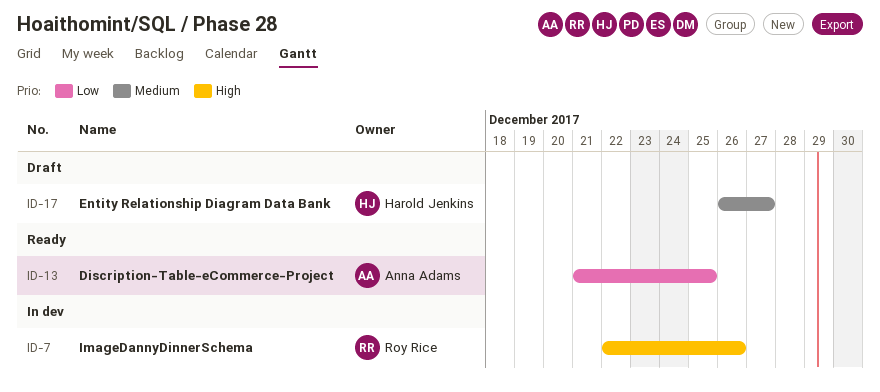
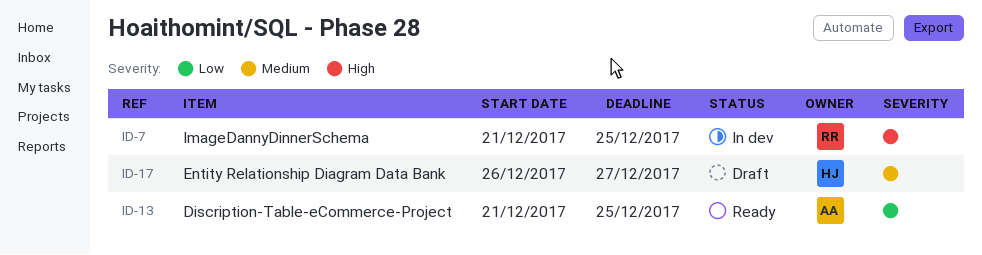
ID-7, start: Dec 22 -> Dec 21
ID-7, due: Dec 26 -> Dec 25

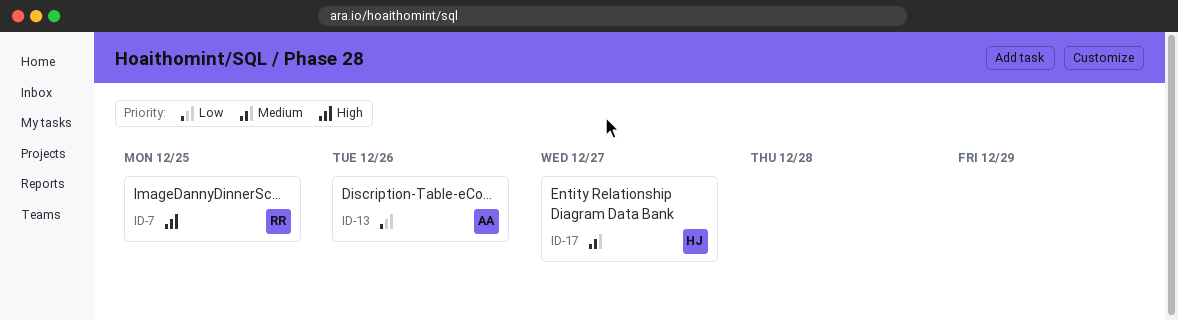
ID-13, due: Dec 25 -> Dec 26

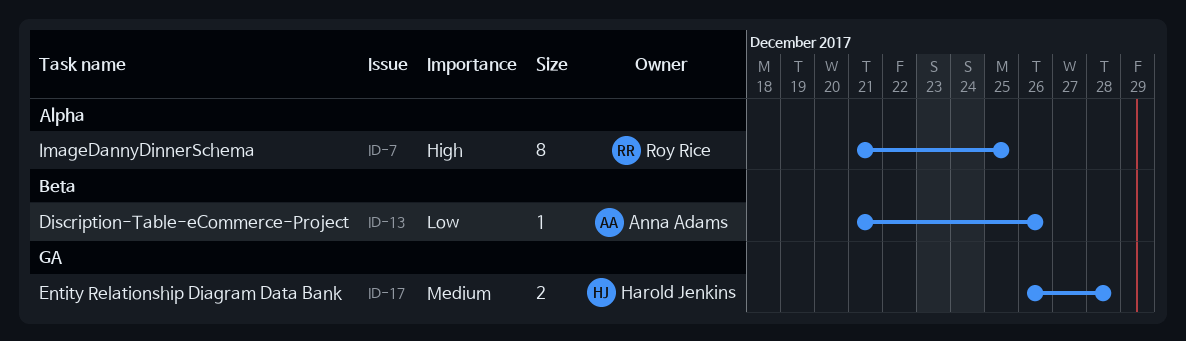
ID-17, due: Dec 27 -> Dec 28

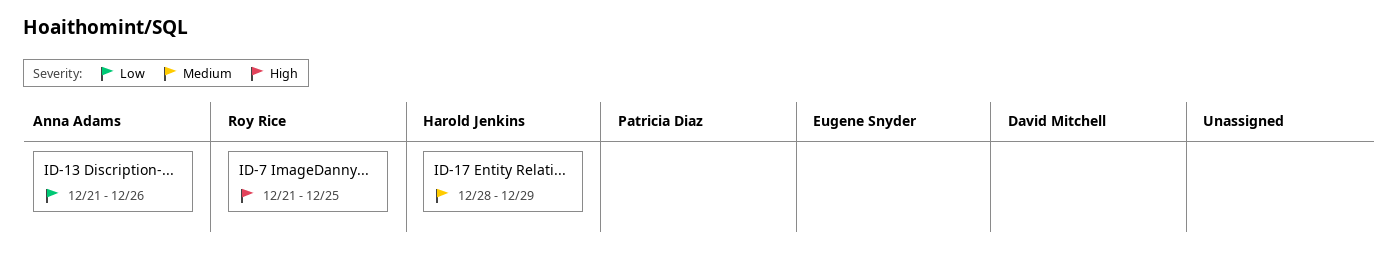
ID-17, start: Dec 26 -> Dec 28
ID-17, due: Dec 28 -> Dec 29

